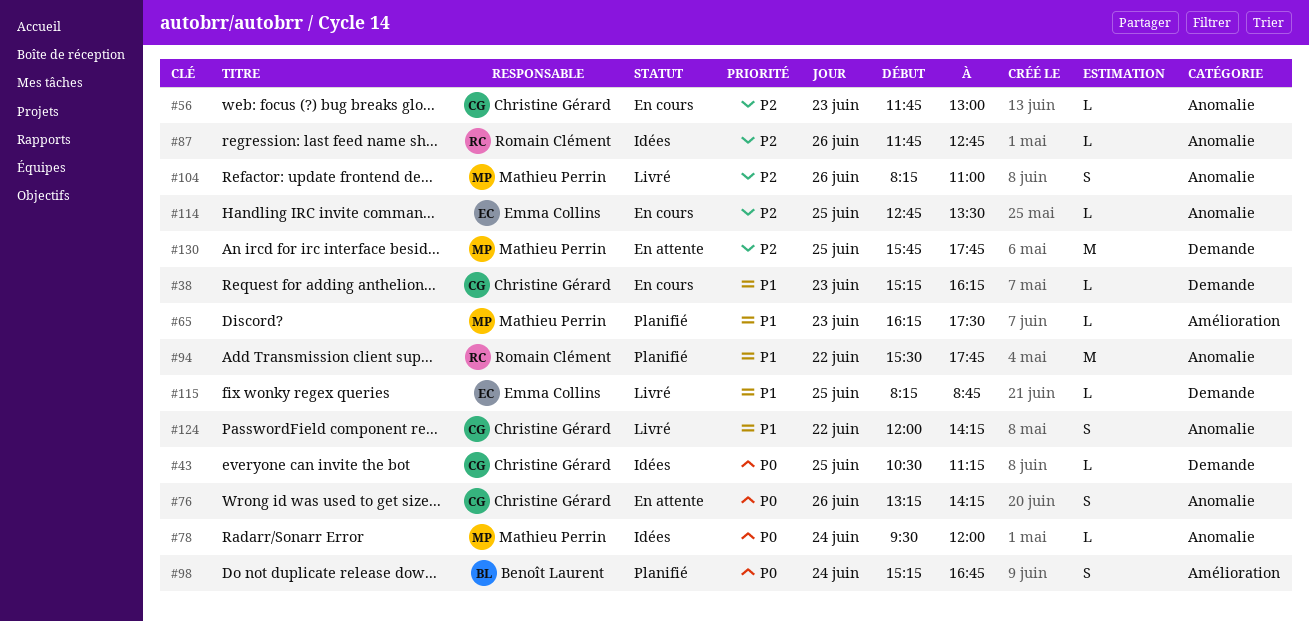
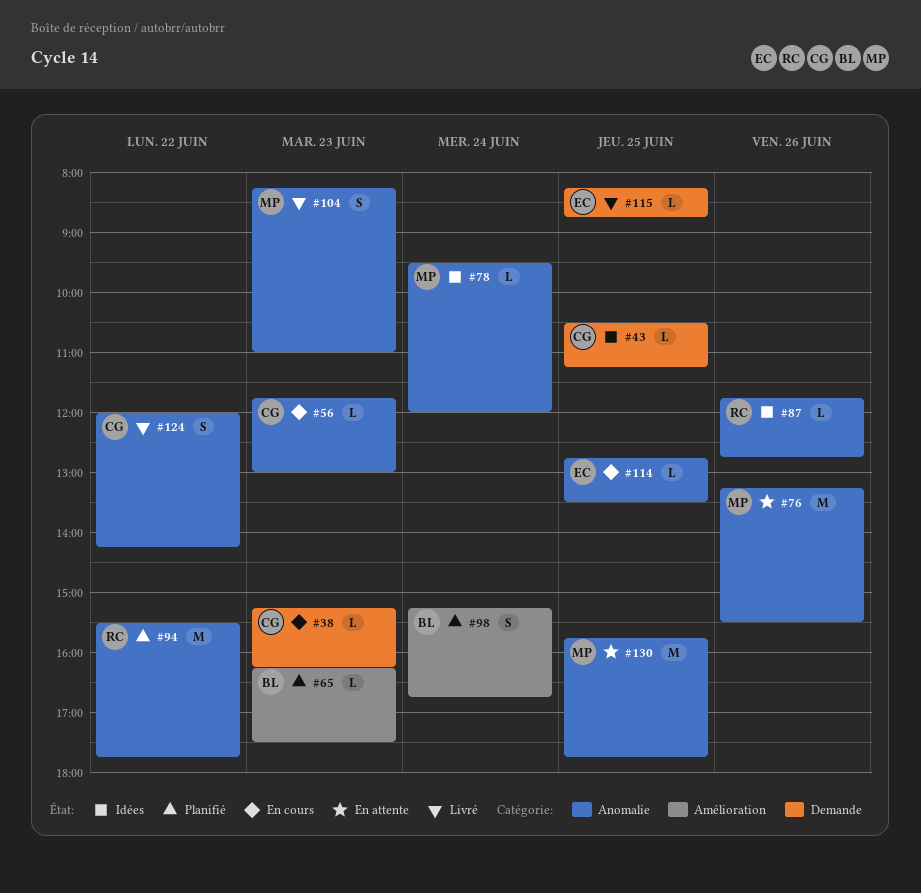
#65, owner: Mathieu Perrin -> Benoît Laurent
#76, owner: Christine Gérard -> Mathieu Perrin
#76, estimate: S -> M
#76, ends: 14:15 -> 15:30
#104, day: Jun 26 -> Jun 23
#130, label: Demande -> Anomalie

